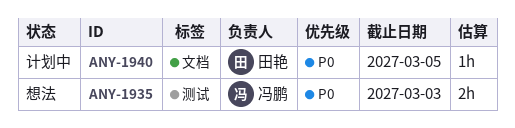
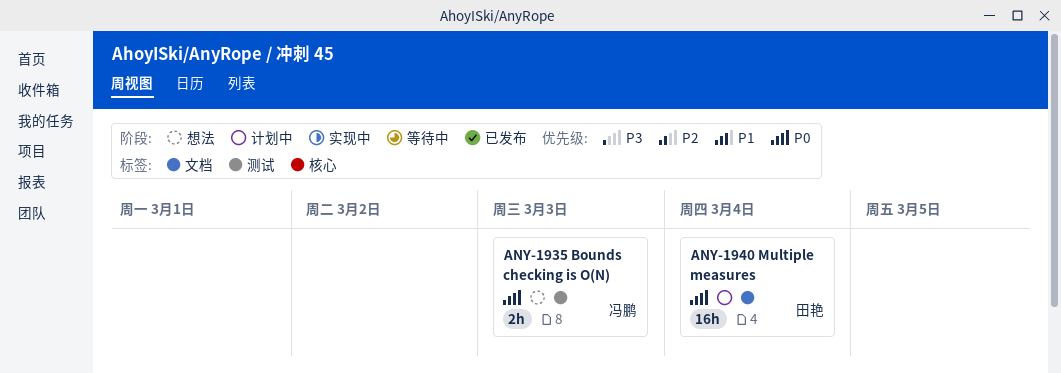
ANY-1940, estimate: 1h -> 16h
ANY-1940, due: Mar 5 -> Mar 4

